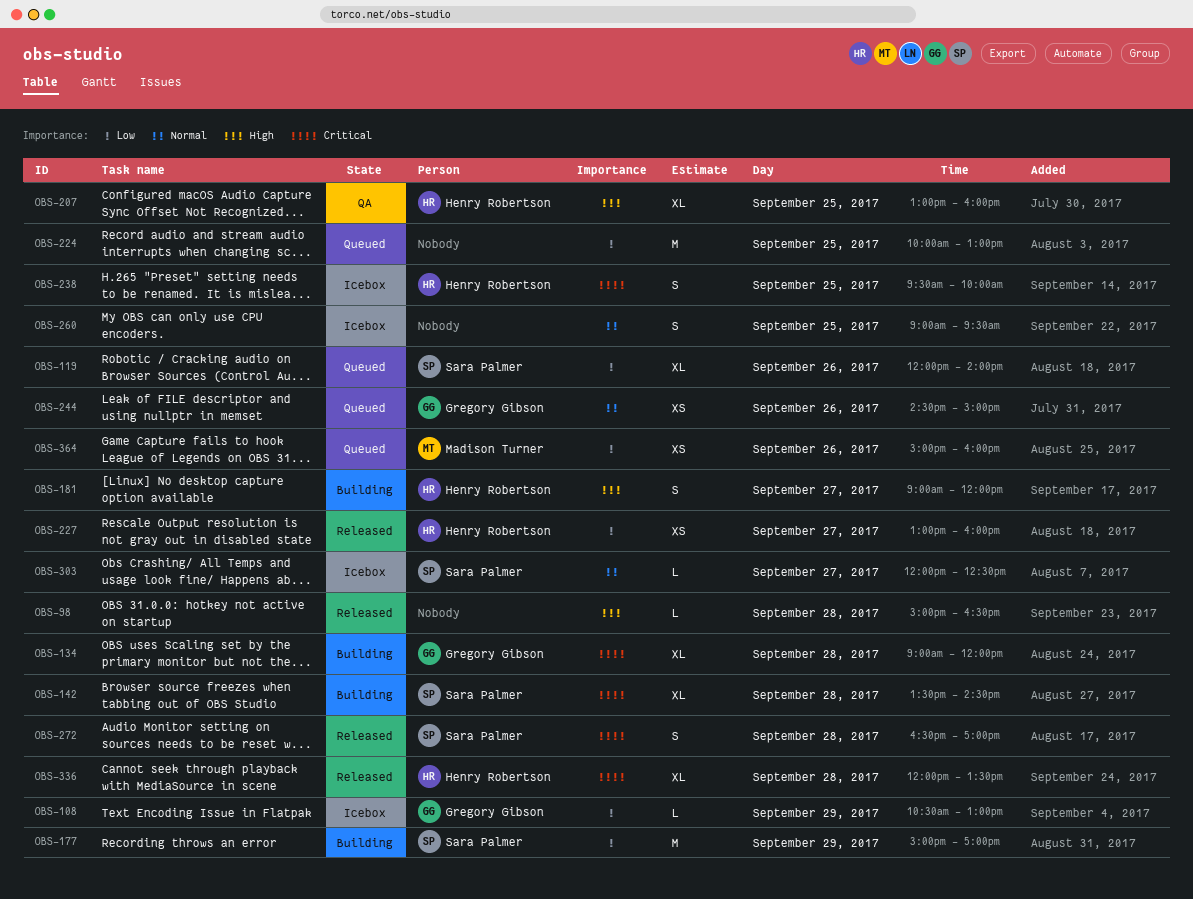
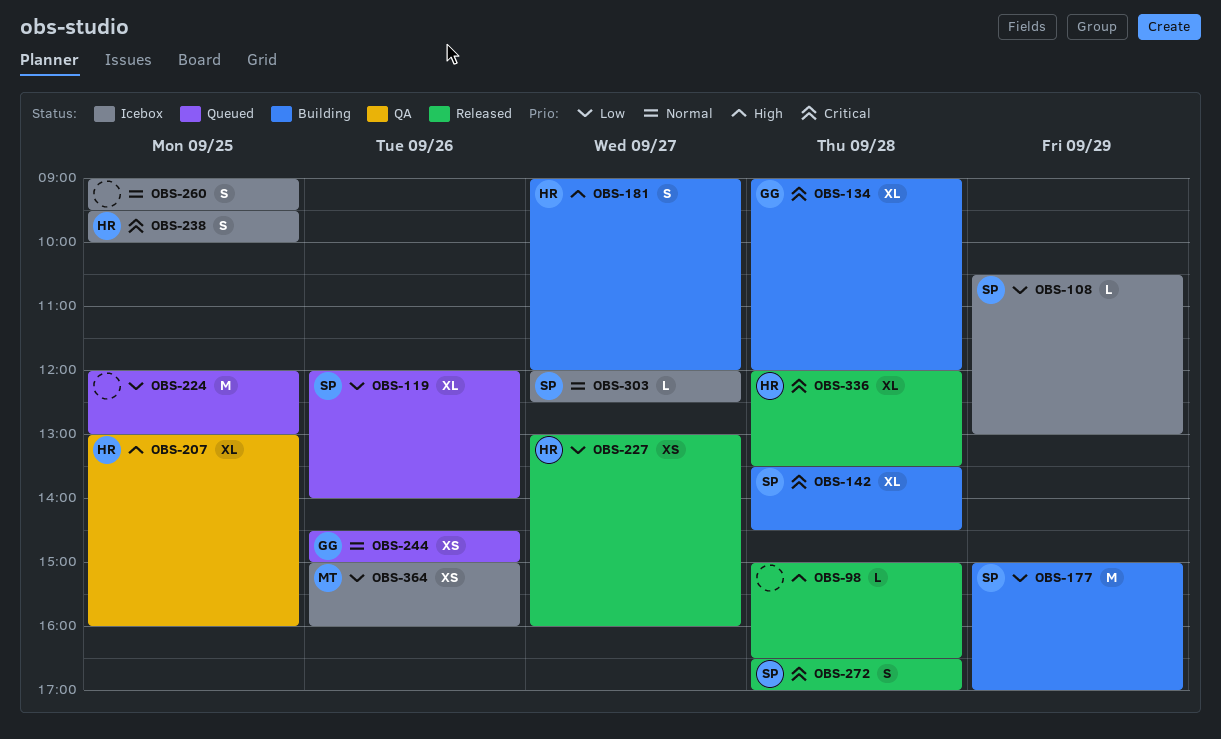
OBS-108, owner: Gregory Gibson -> Sara Palmer
OBS-224, begins: 10:00 -> 12:00
OBS-364, status: Queued -> Icebox

